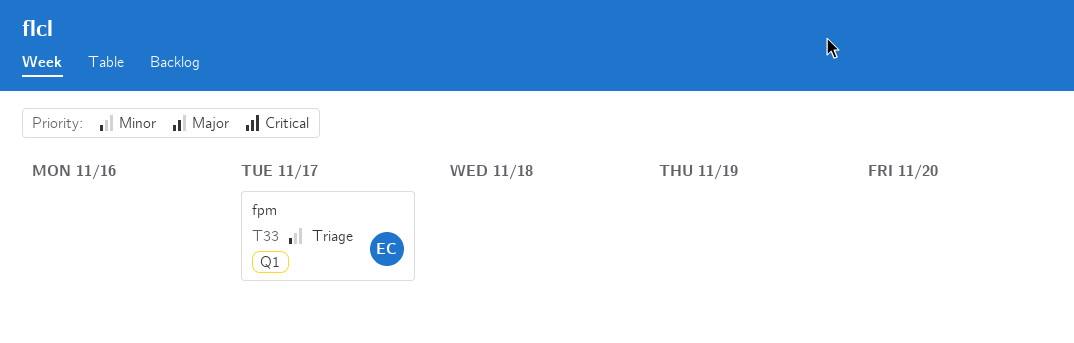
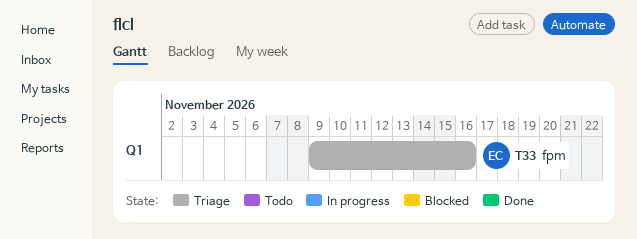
T33, due: Nov 17 -> Nov 16

